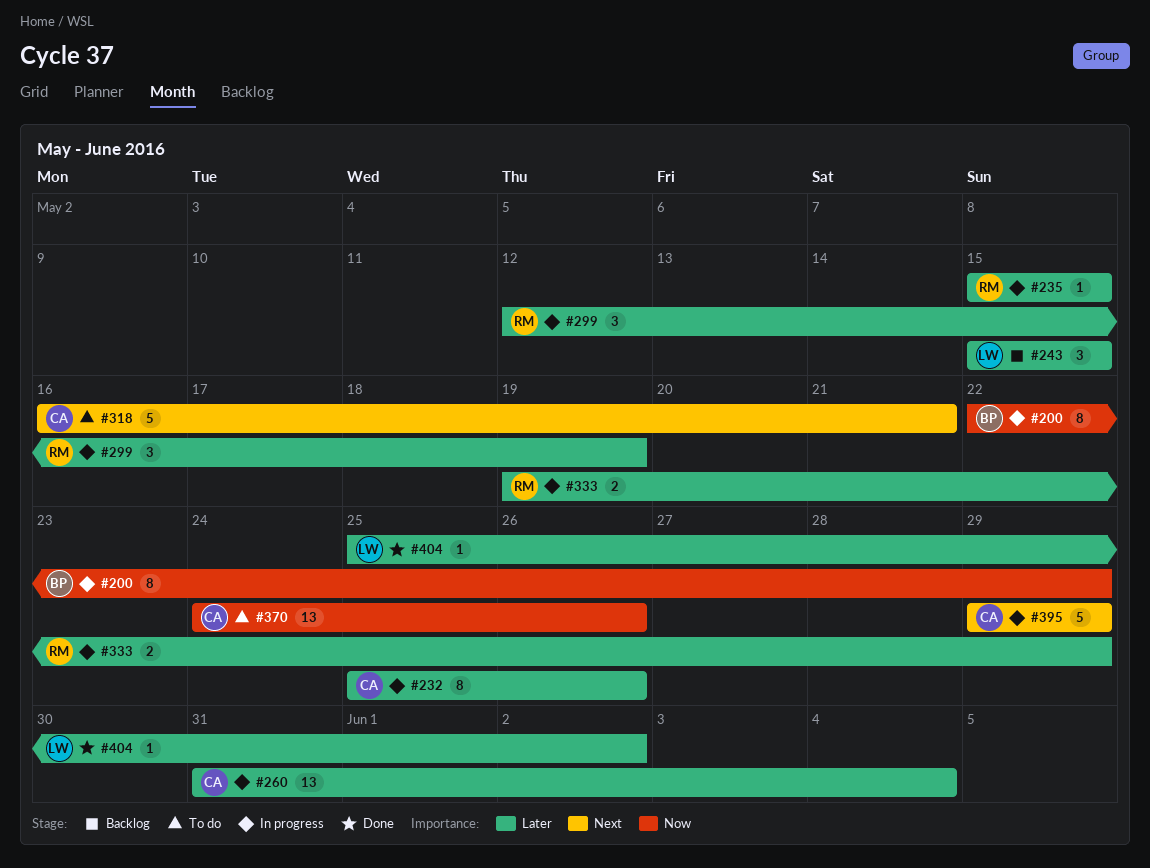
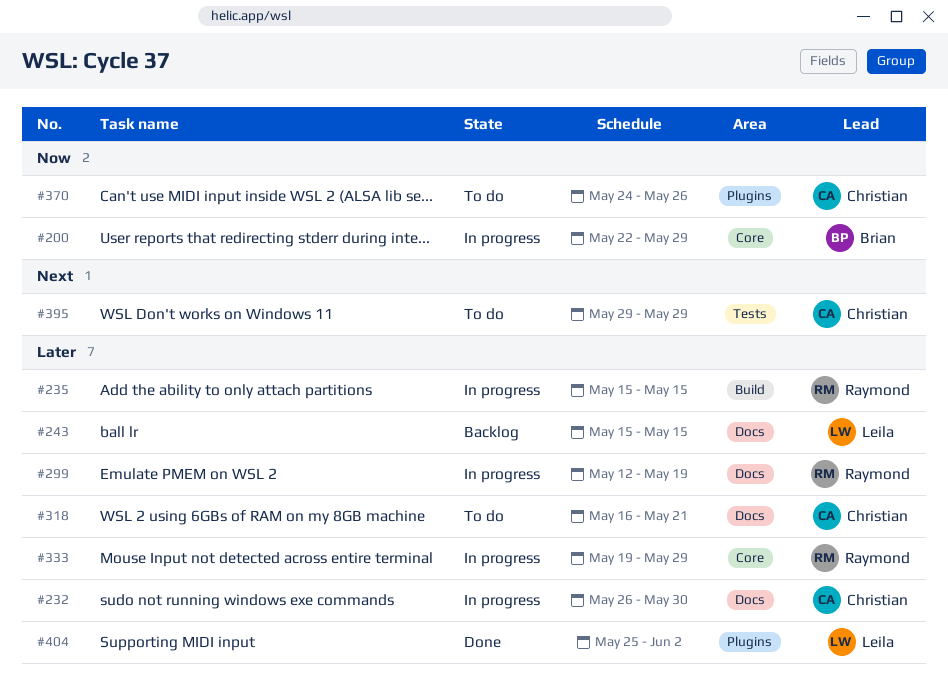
#232, start: May 25 -> May 26
#232, due: May 26 -> May 30
#260: present -> none
#318, priority: Next -> Later
#395, status: In progress -> To do

